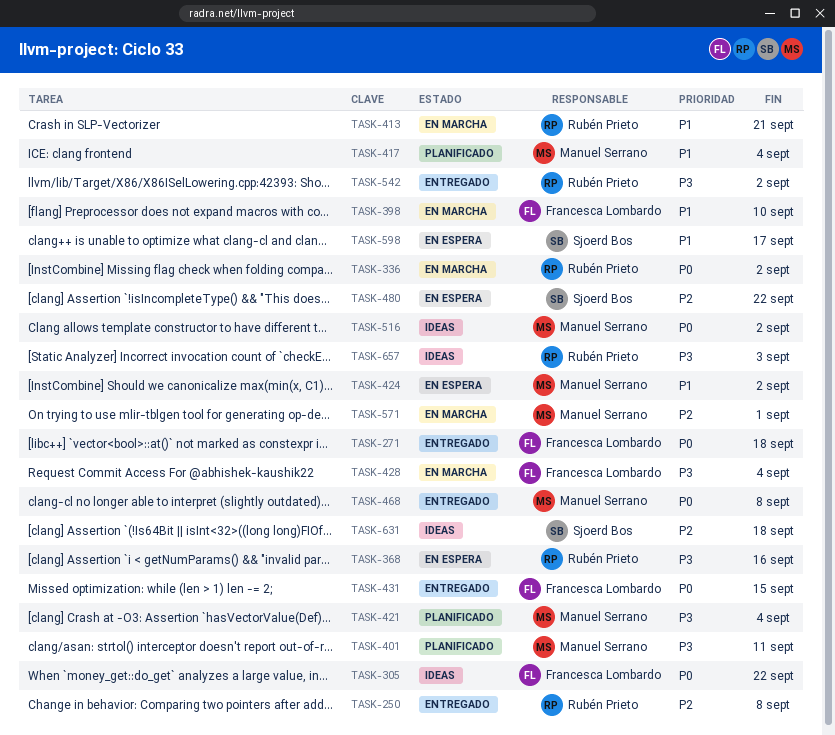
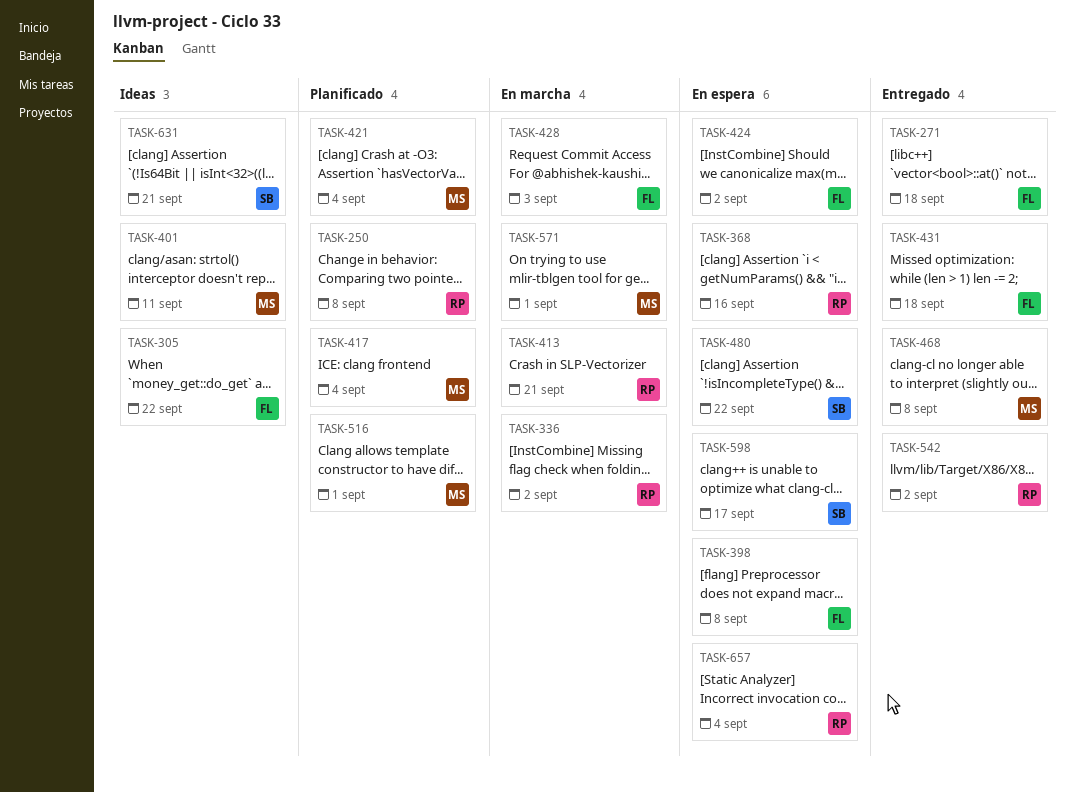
TASK-250, status: Entregado -> Planificado
TASK-398, status: En marcha -> En espera
TASK-398, due: Sep 10 -> Sep 8
TASK-401, status: Planificado -> Ideas
TASK-424, owner: Manuel Serrano -> Francesca Lombardo
TASK-428, due: Sep 4 -> Sep 3
TASK-431, due: Sep 15 -> Sep 18
TASK-516, status: Ideas -> Planificado
TASK-516, due: Sep 2 -> Sep 1
TASK-631, due: Sep 18 -> Sep 21
TASK-657, status: Ideas -> En espera
TASK-657, due: Sep 3 -> Sep 4

